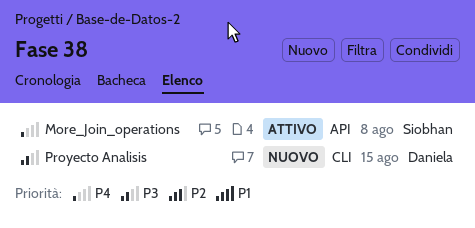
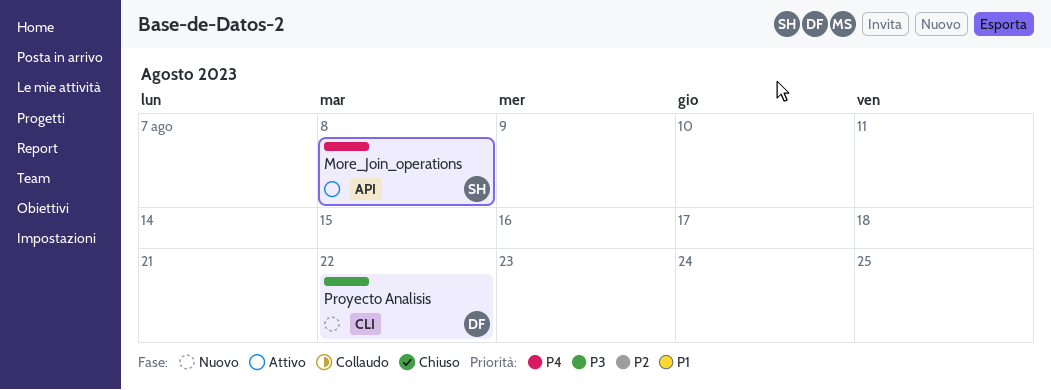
Proyecto Analisis, due: Aug 15 -> Aug 22

